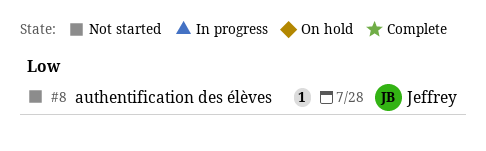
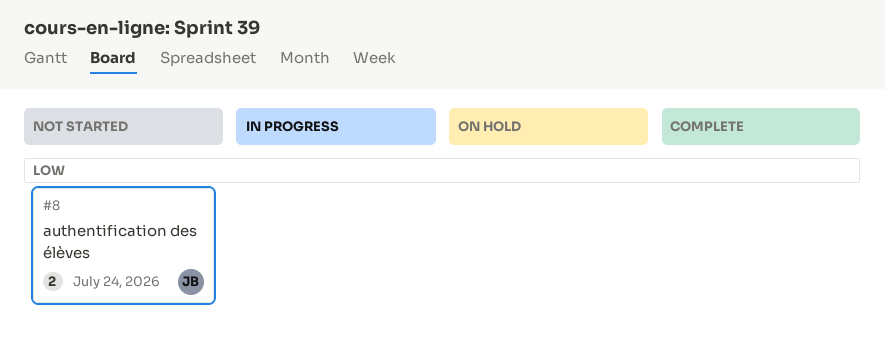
#8, estimate: 1 -> 2
#8, due: Jul 28 -> Jul 24

